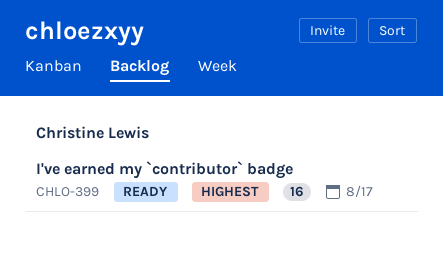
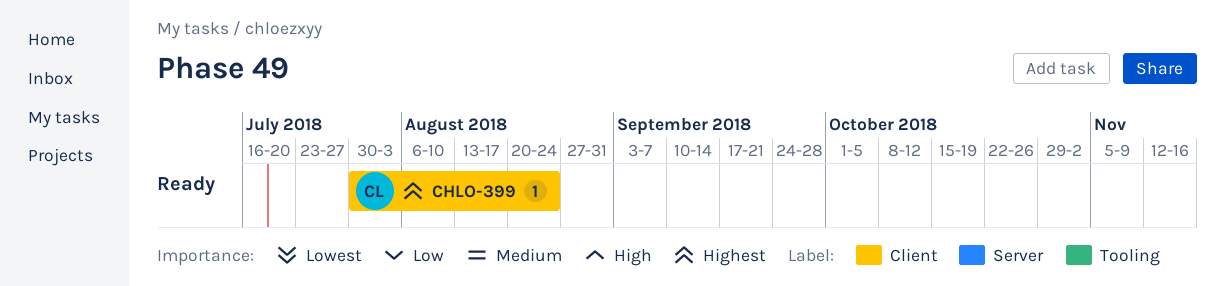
CHLO-399, estimate: 16 -> 1
CHLO-399, due: Aug 17 -> Aug 24

